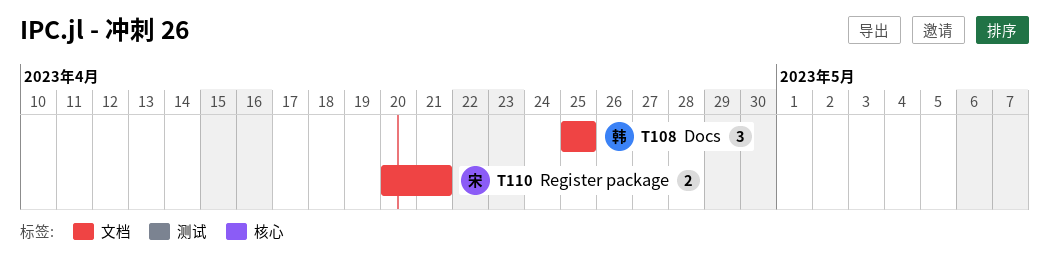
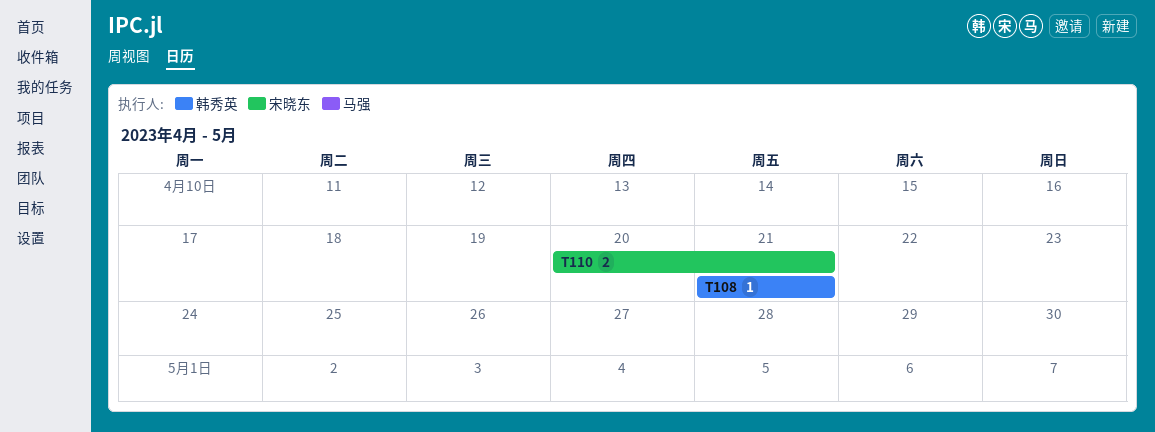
T108, estimate: 3 -> 1
T108, start: Apr 25 -> Apr 21
T108, due: Apr 25 -> Apr 21

